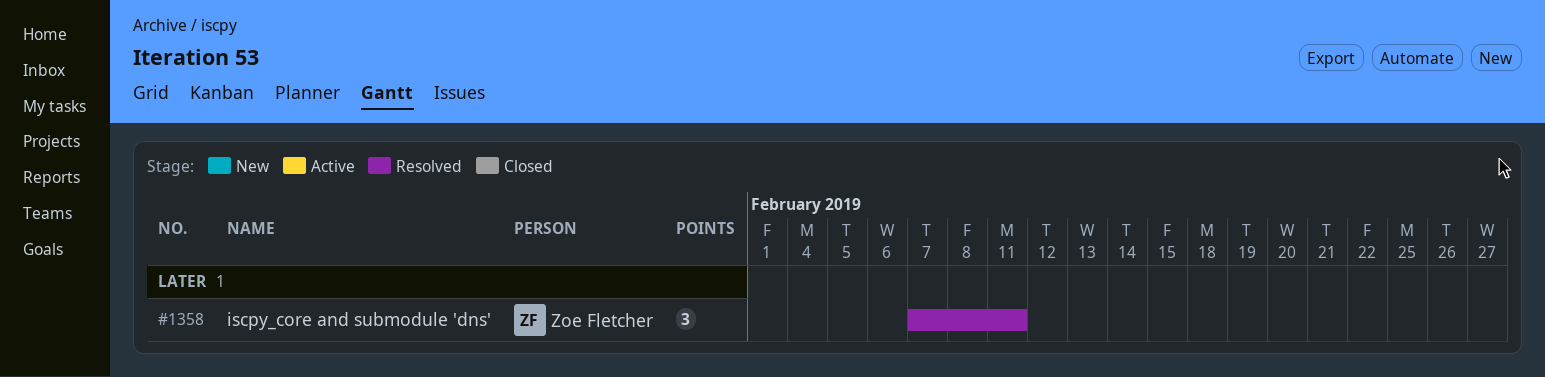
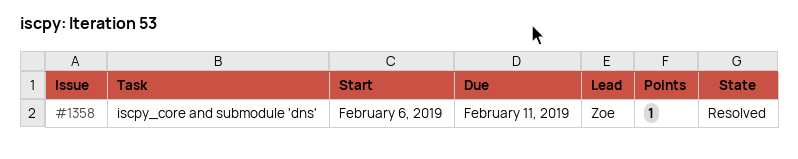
#1358, estimate: 3 -> 1
#1358, start: Feb 7 -> Feb 6

